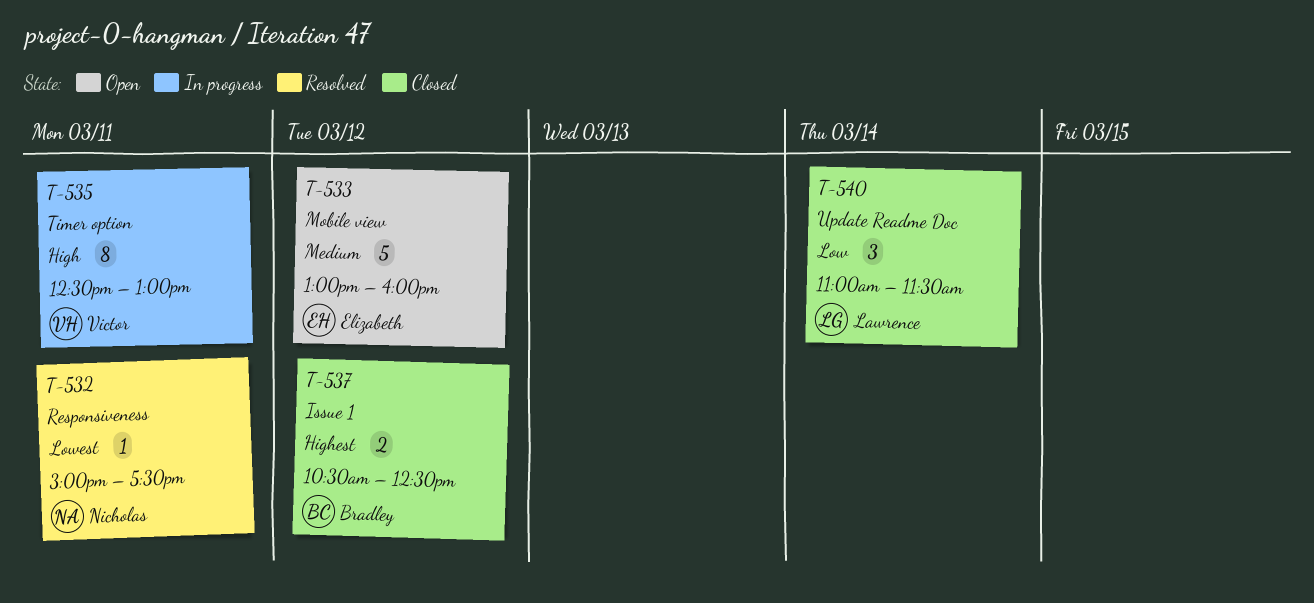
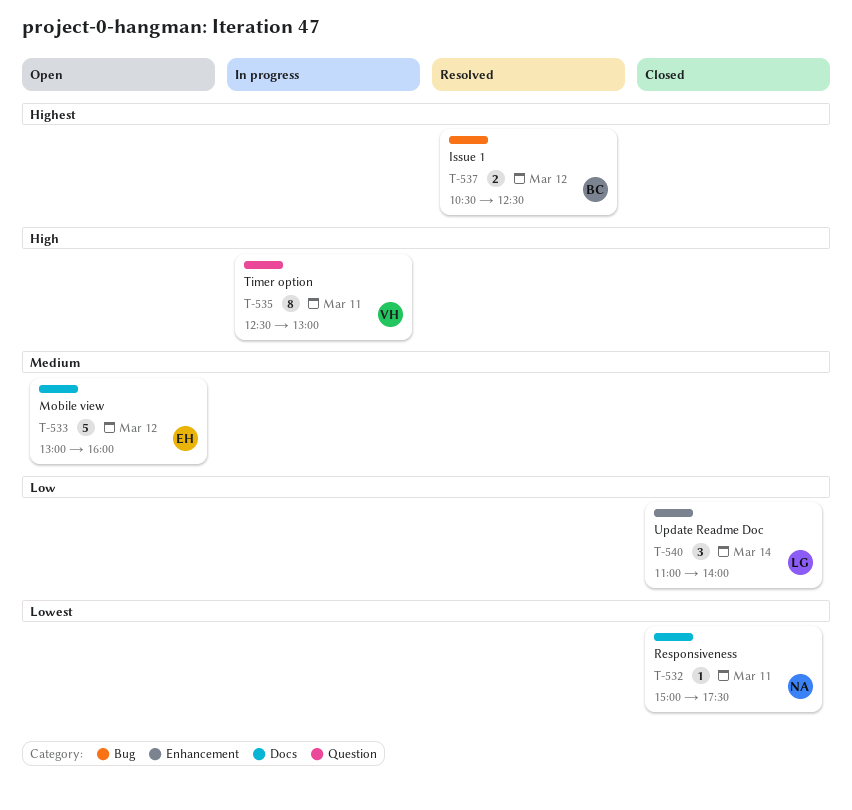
T-532, status: Resolved -> Closed
T-537, status: Closed -> Resolved
T-540, ends: 11:30 -> 14:00

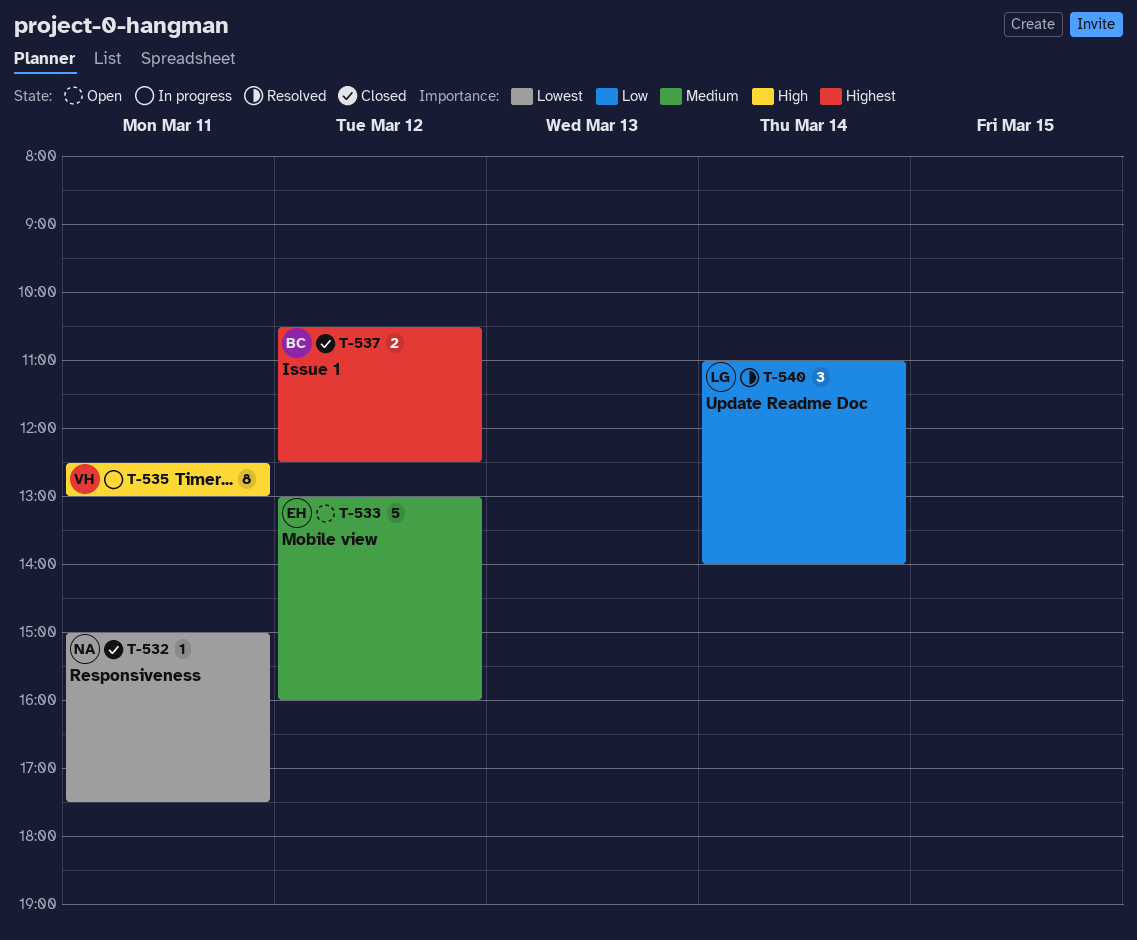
T-537, status: Resolved -> Closed
T-540, status: Closed -> Resolved

